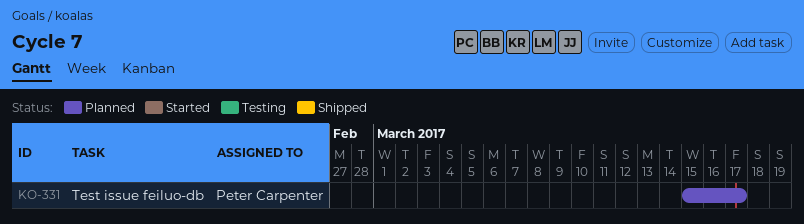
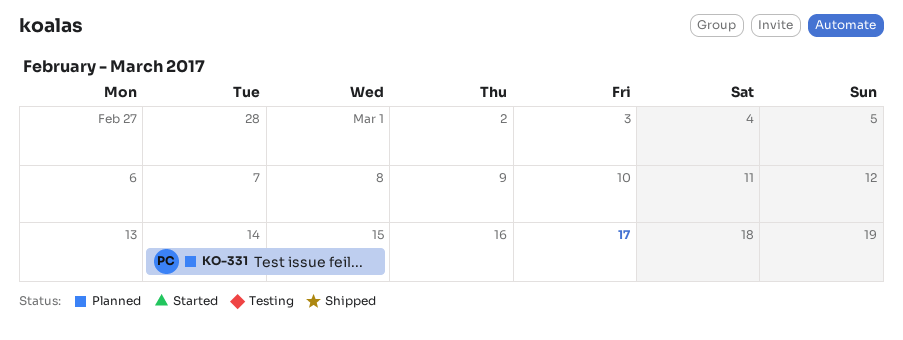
KO-331, start: Mar 15 -> Mar 14
KO-331, due: Mar 17 -> Mar 15

